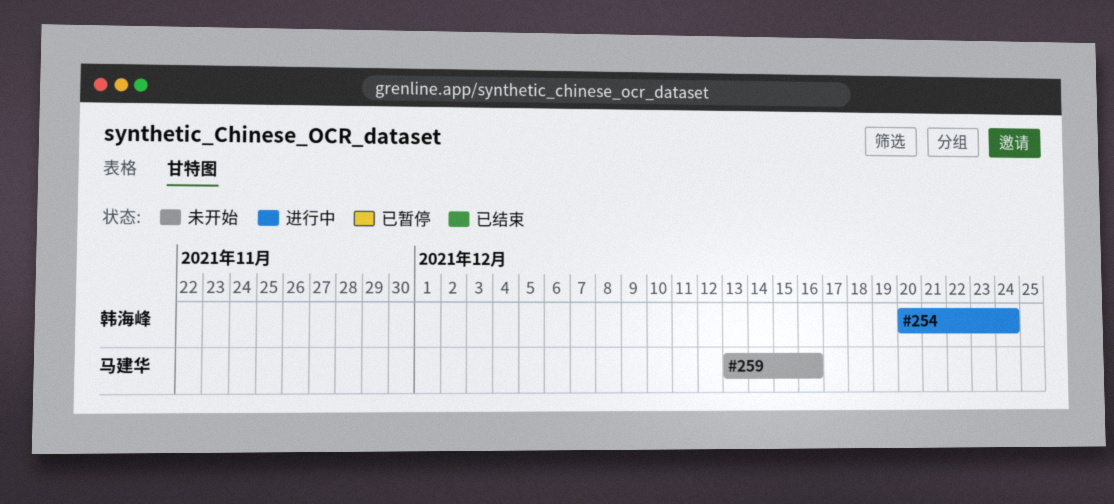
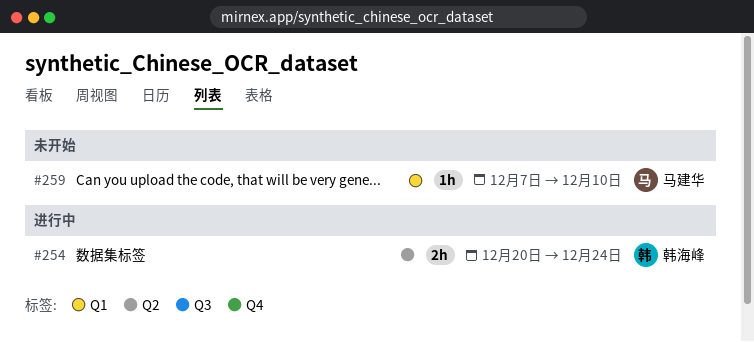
#259, start: Dec 13 -> Dec 7
#259, due: Dec 16 -> Dec 10

